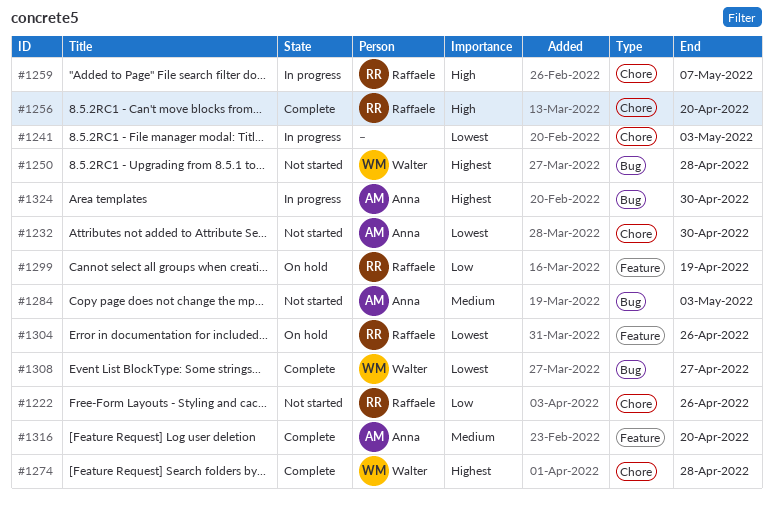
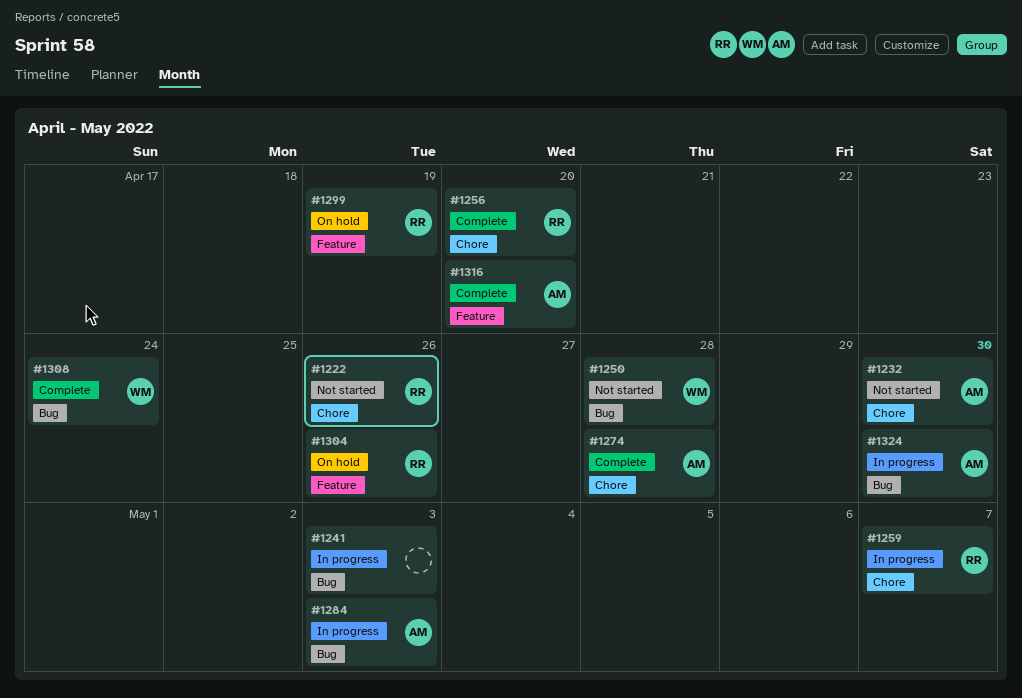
#1241, label: Chore -> Bug
#1274, owner: Walter -> Anna
#1284, status: Not started -> In progress
#1308, due: Apr 27 -> Apr 24

